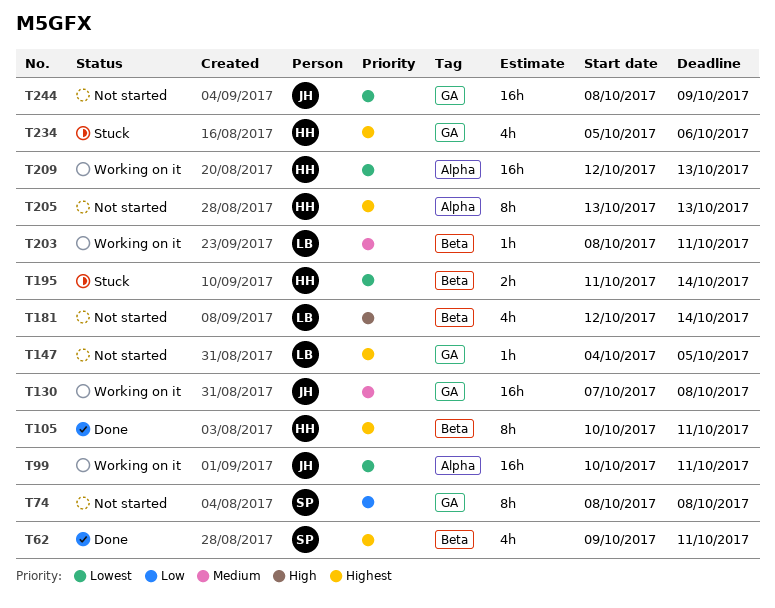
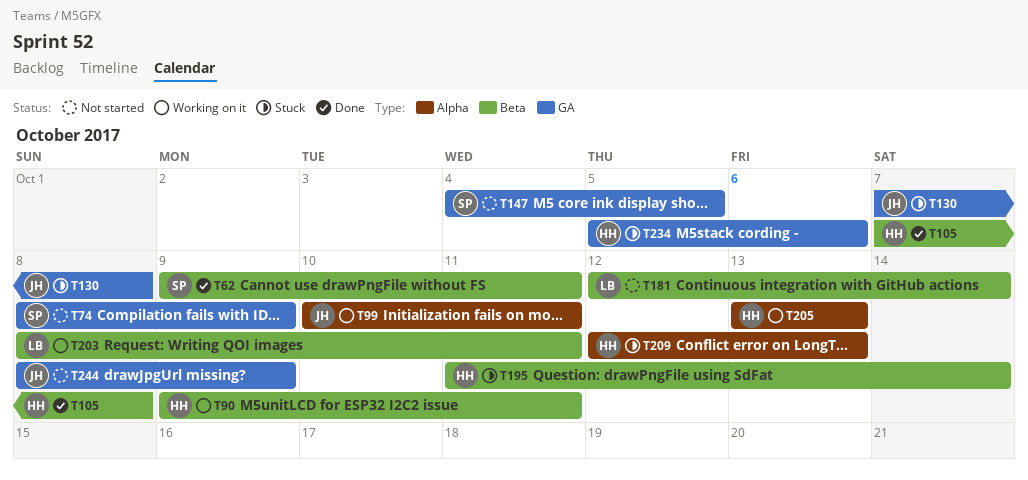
T74, due: Oct 8 -> Oct 9
T90: none -> present
T105, start: Oct 10 -> Oct 7
T105, due: Oct 11 -> Oct 8
T130, status: Working on it -> Stuck
T147, owner: LB -> SP
T205, status: Not started -> Working on it
T209, status: Working on it -> Stuck

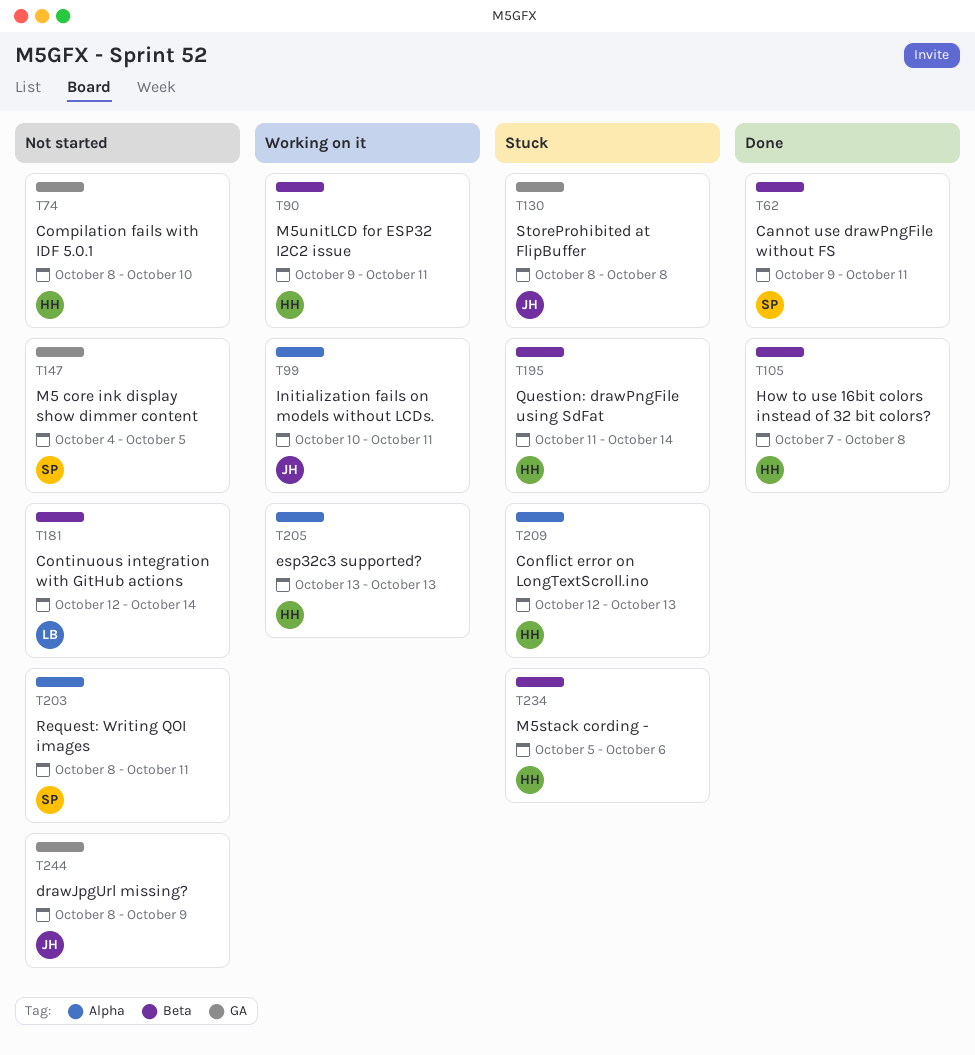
T74, owner: SP -> HH
T74, due: Oct 9 -> Oct 10
T130, start: Oct 7 -> Oct 8
T203, status: Working on it -> Not started
T203, owner: LB -> SP
T203, label: Beta -> Alpha
T234, label: GA -> Beta

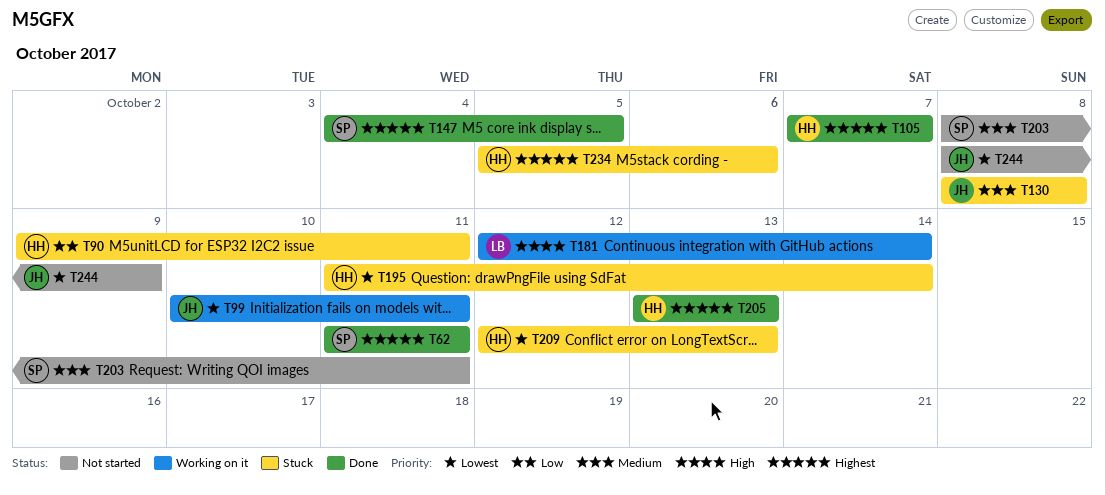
T62, start: Oct 9 -> Oct 11
T74: present -> none
T90, status: Working on it -> Stuck
T105, due: Oct 8 -> Oct 7
T147, status: Not started -> Done
T181, status: Not started -> Working on it
T205, status: Working on it -> Done

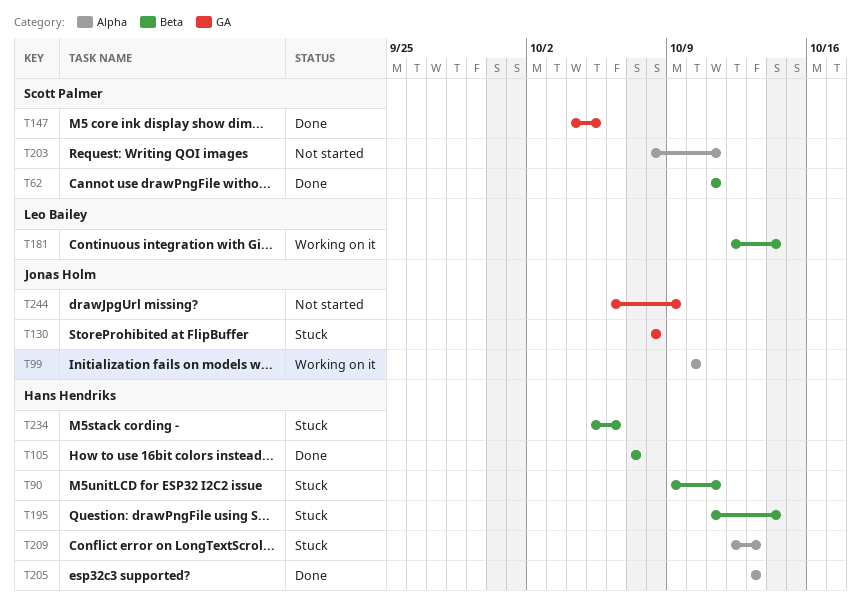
T99, due: Oct 11 -> Oct 10
T244, start: Oct 8 -> Oct 6

